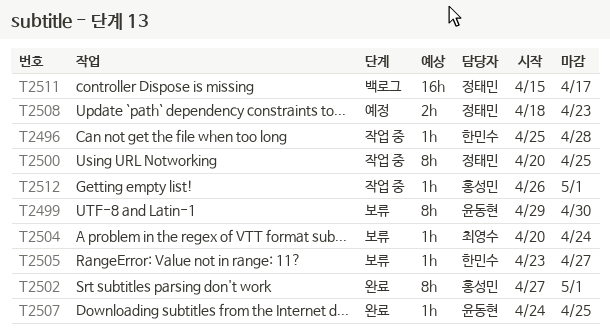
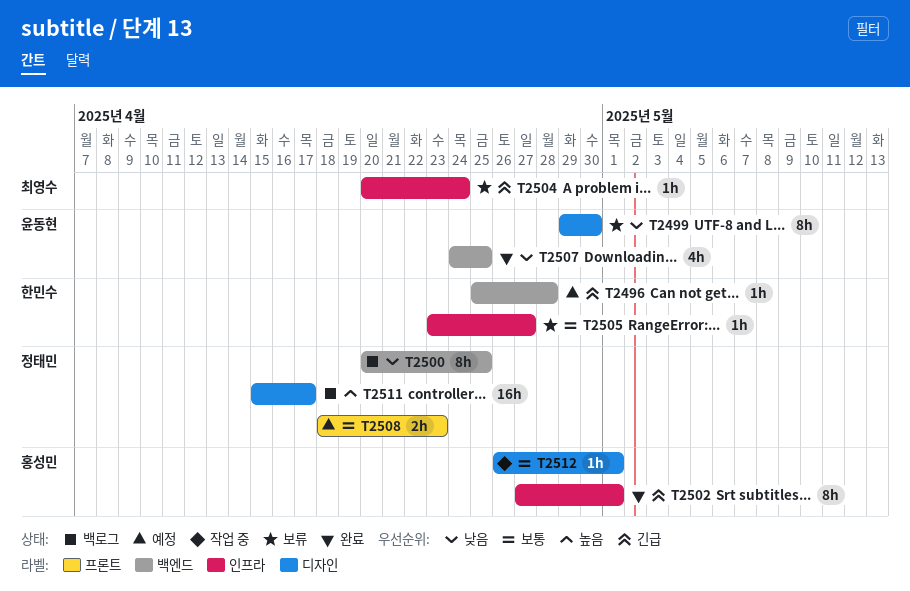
T2496, status: 작업 중 -> 예정
T2500, status: 작업 중 -> 백로그
T2507, estimate: 1h -> 4h

